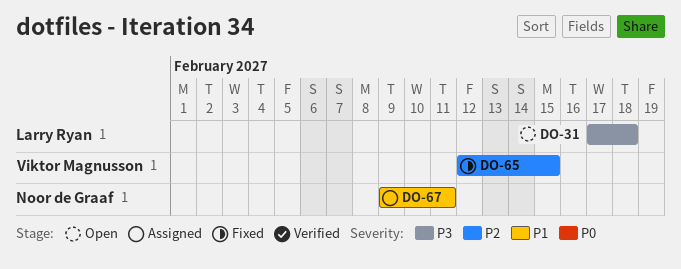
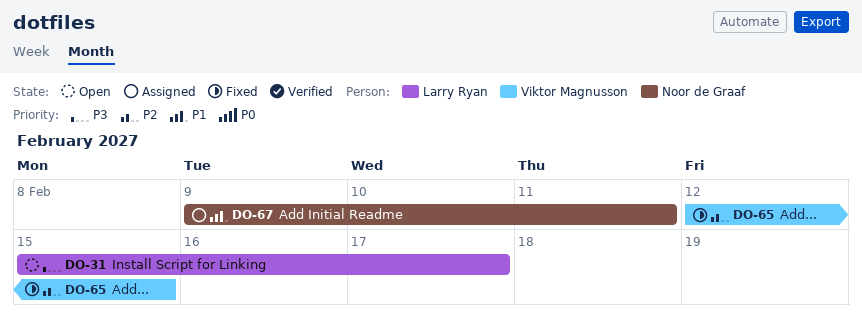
DO-31, start: Feb 17 -> Feb 15
DO-31, due: Feb 18 -> Feb 17

